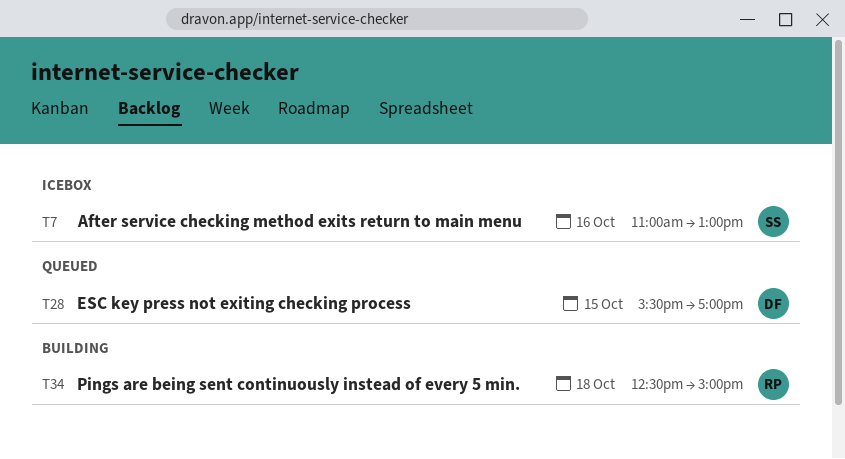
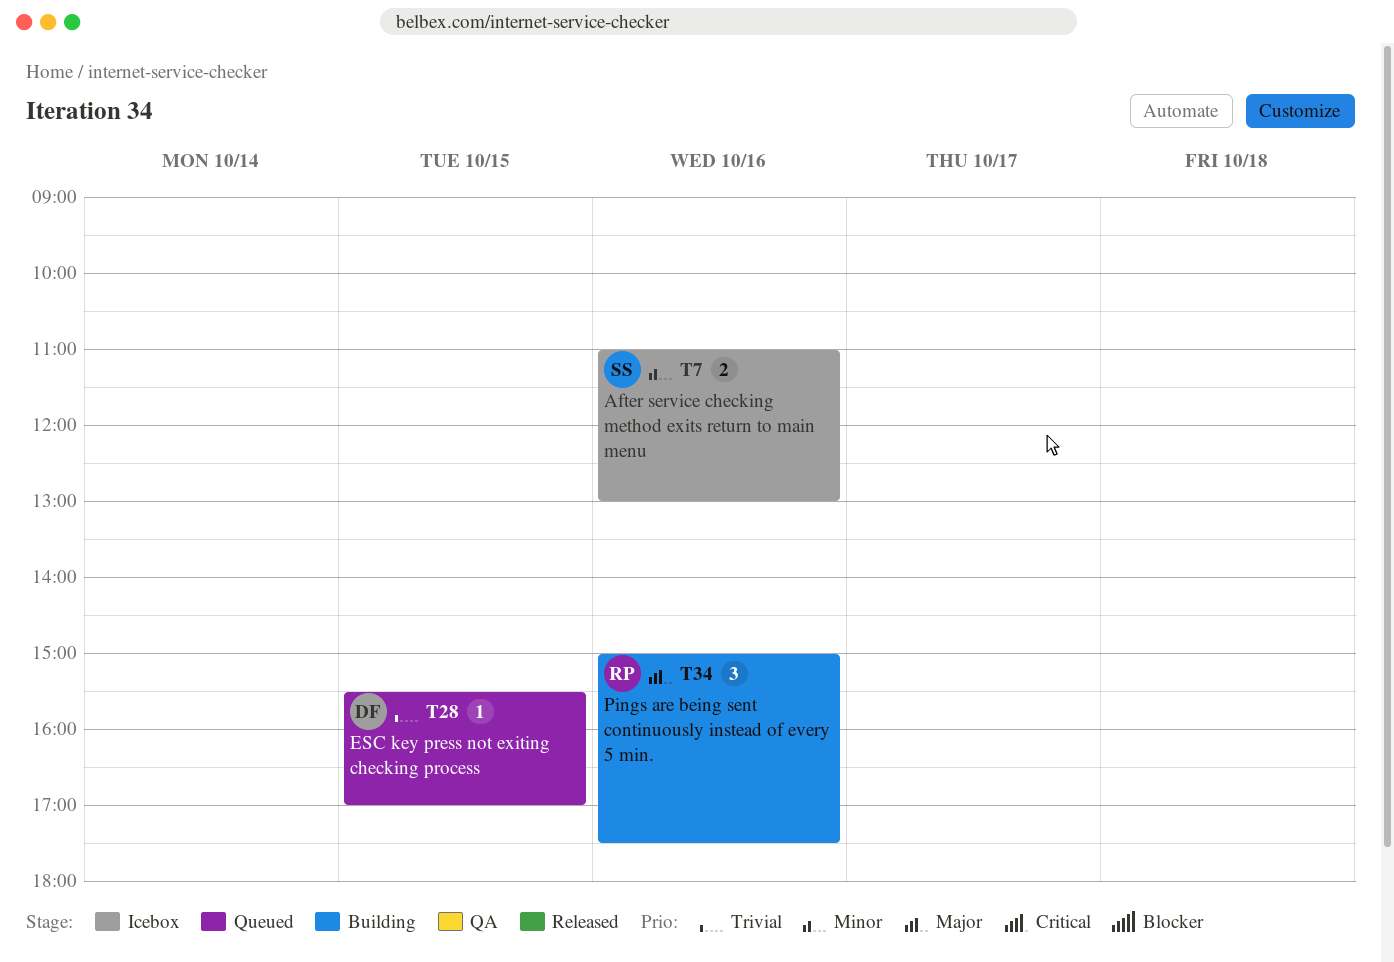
T34, day: Oct 18 -> Oct 16
T34, begins: 12:30 -> 15:00
T34, ends: 15:00 -> 17:30

